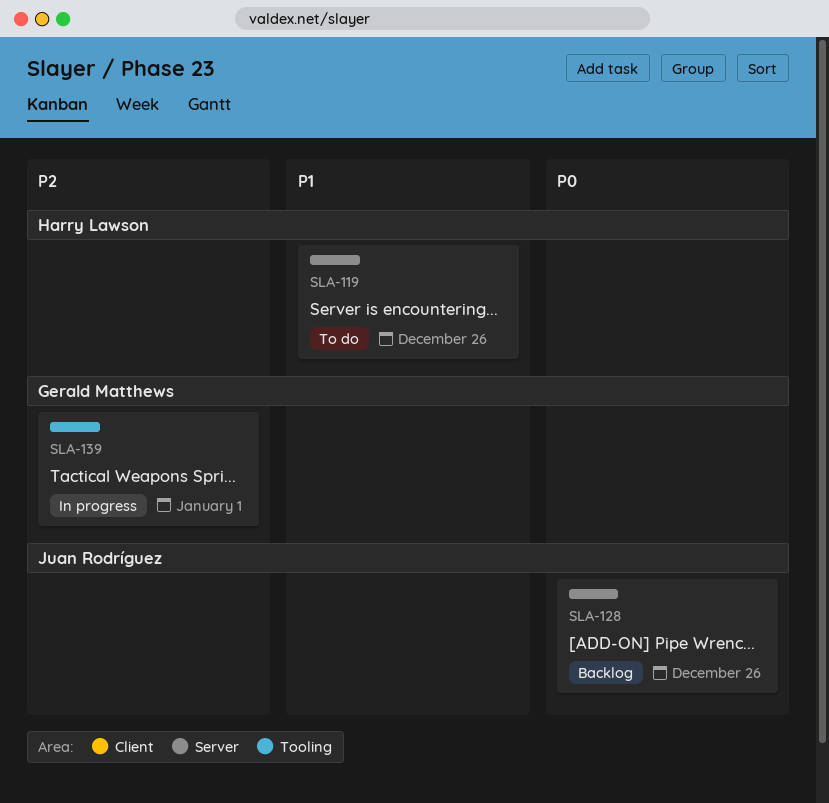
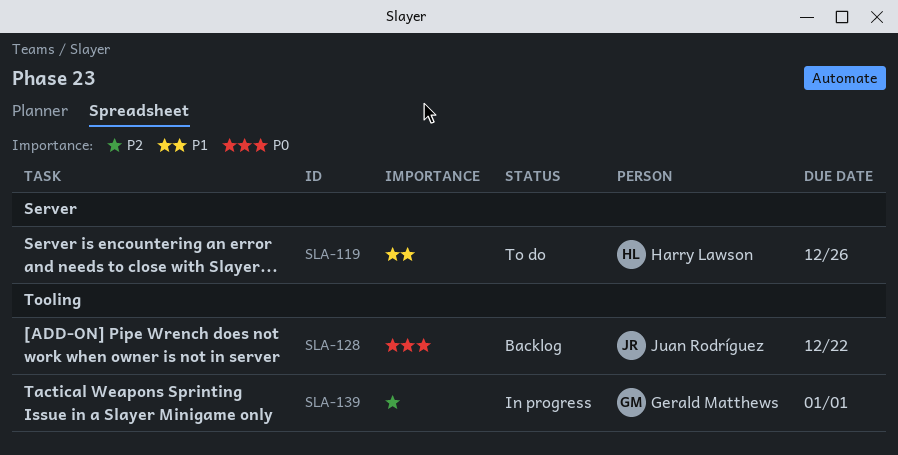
SLA-128, label: Server -> Tooling
SLA-128, due: Dec 26 -> Dec 22

